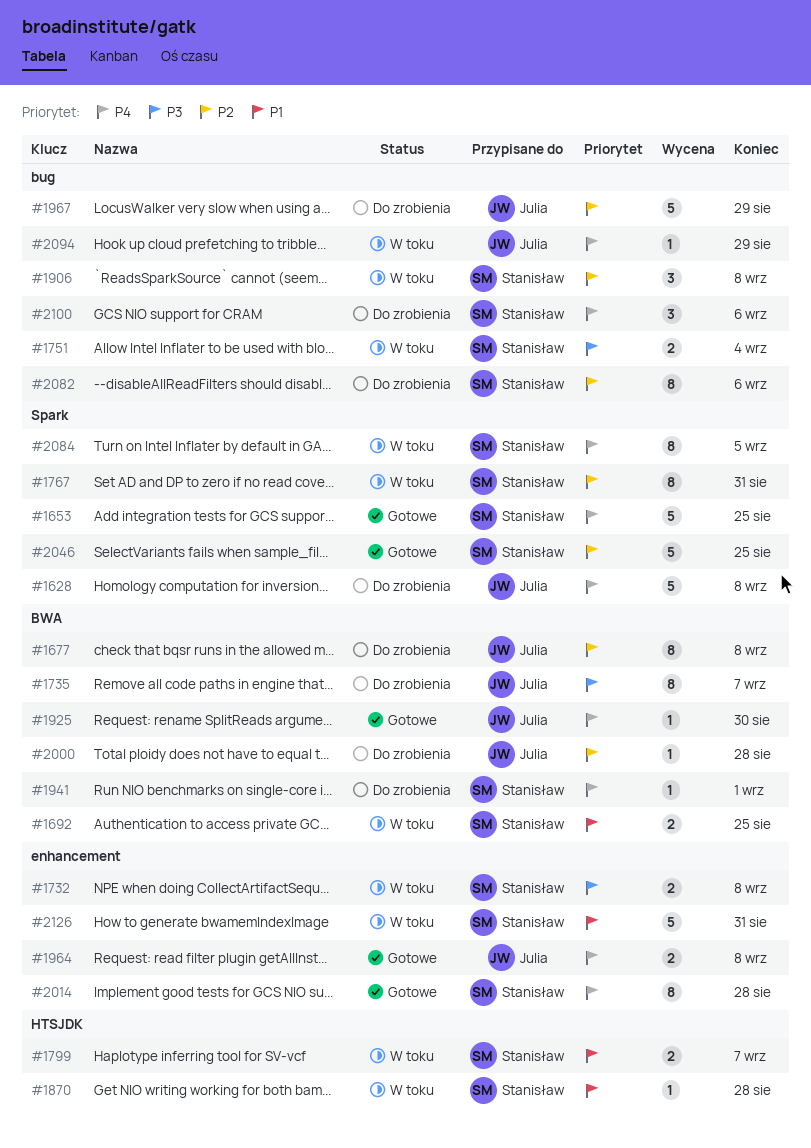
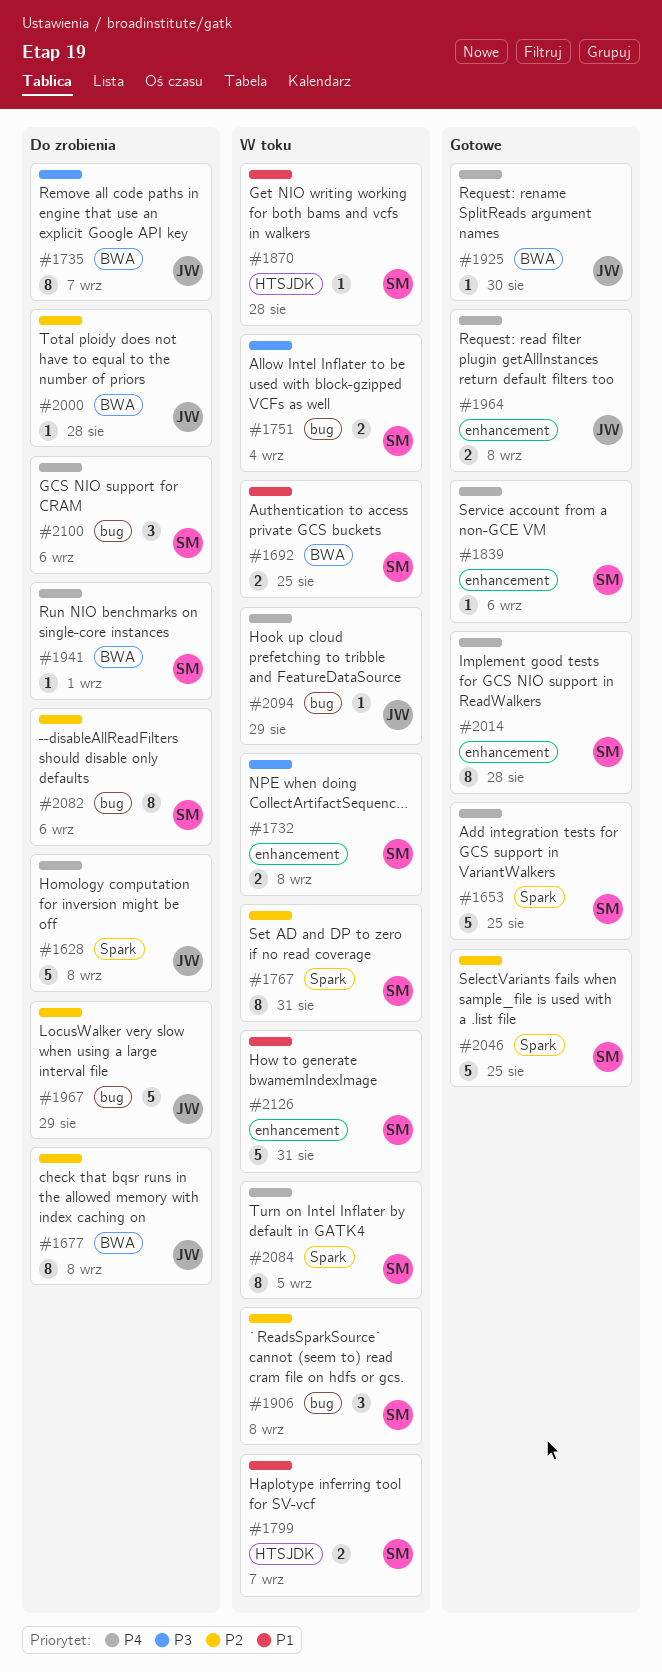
#1839: none -> present

